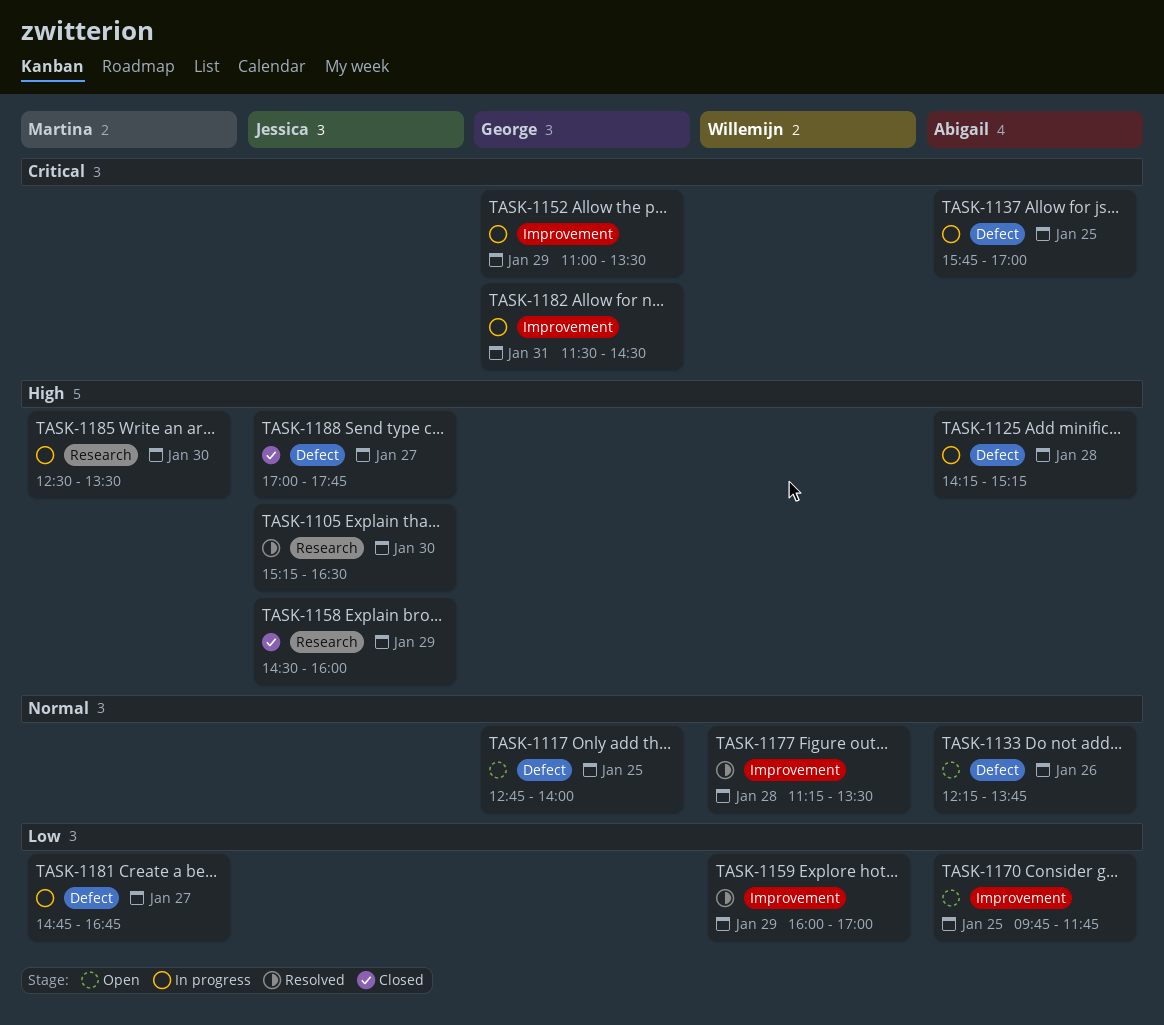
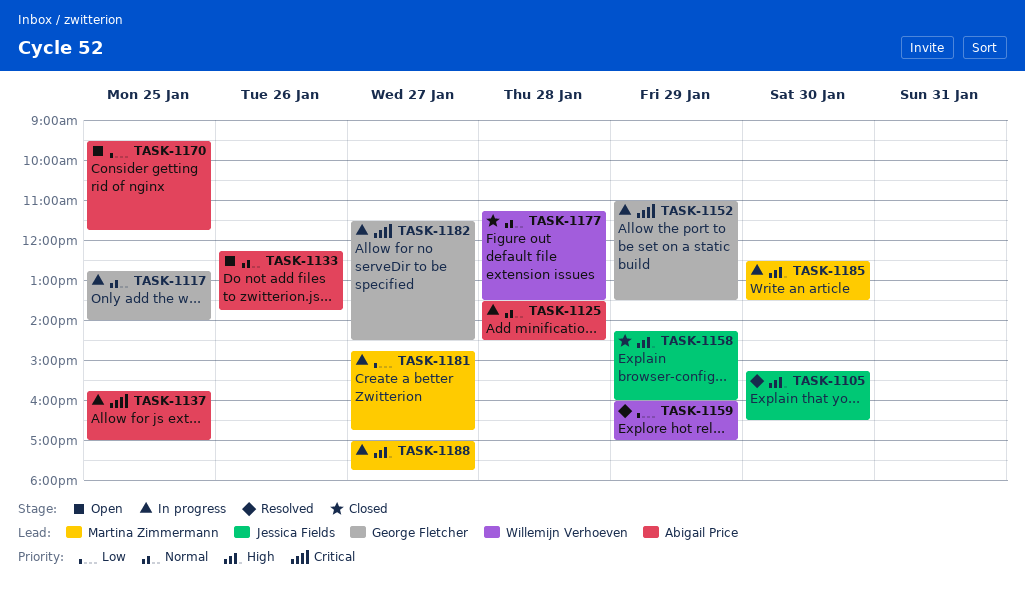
TASK-1117, status: Open -> In progress
TASK-1125, priority: High -> Normal
TASK-1125, begins: 14:15 -> 13:30
TASK-1125, ends: 15:15 -> 14:30
TASK-1158, begins: 14:30 -> 14:15
TASK-1170, begins: 09:45 -> 09:30
TASK-1177, status: Resolved -> Closed
TASK-1182, day: Jan 31 -> Jan 27
TASK-1188, status: Closed -> In progress
TASK-1188, owner: Jessica Fields -> Martina Zimmermann

